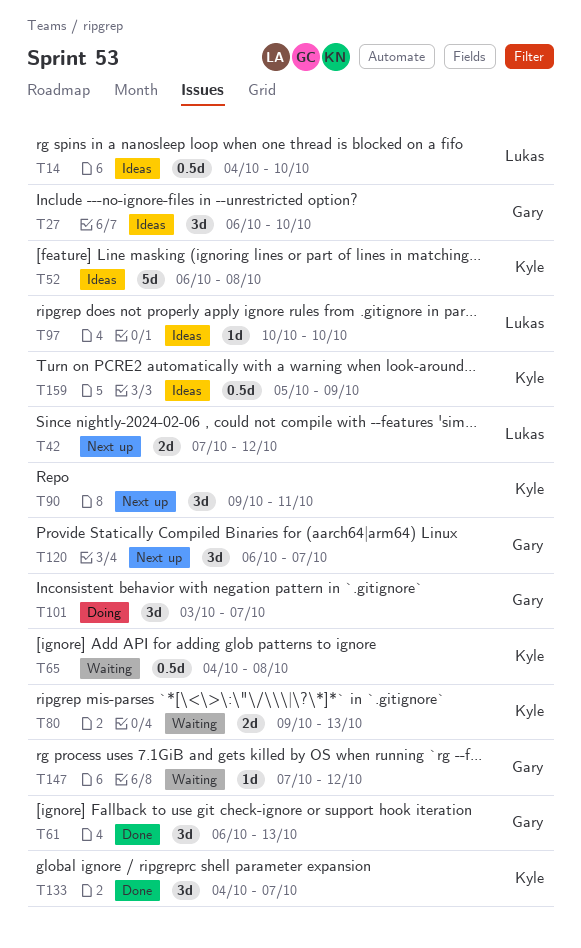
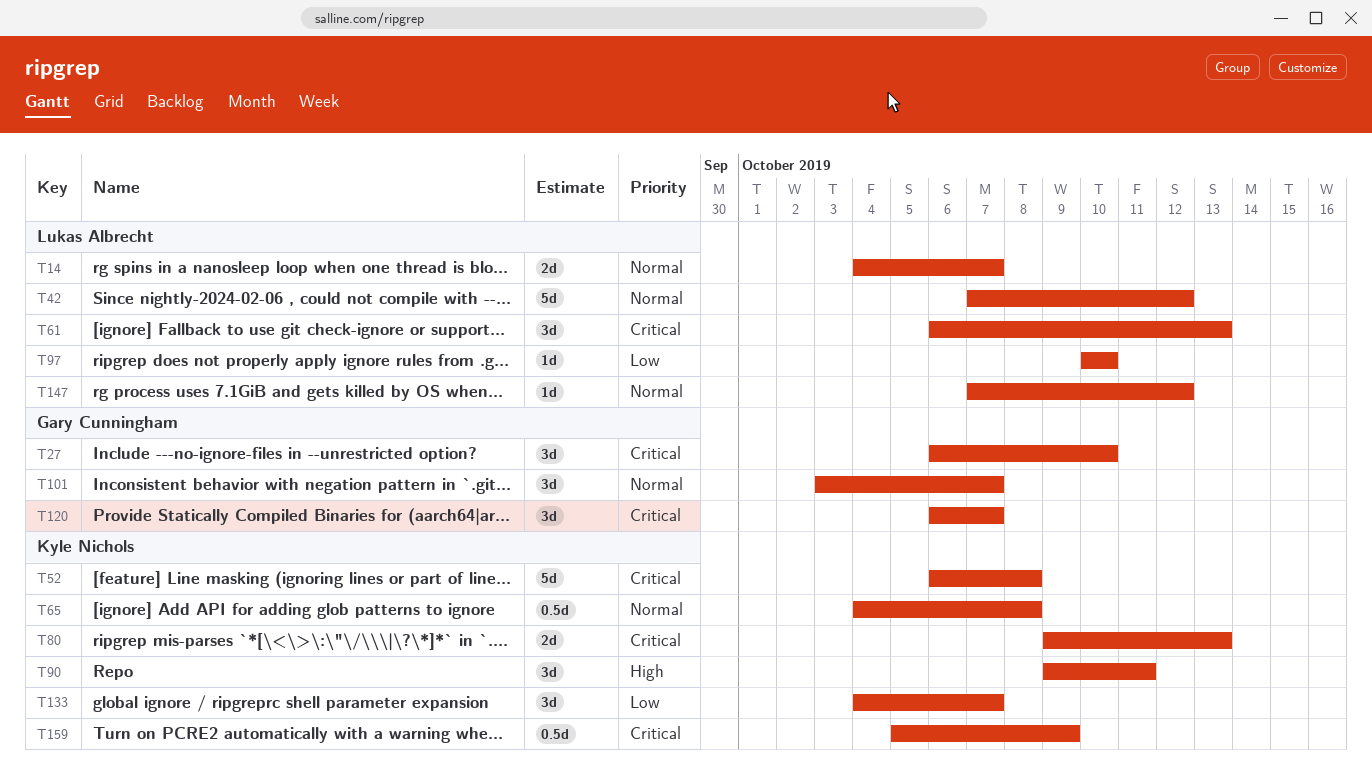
T14, estimate: 0.5d -> 2d
T14, due: Oct 10 -> Oct 7
T42, estimate: 2d -> 5d
T61, owner: Gary Cunningham -> Lukas Albrecht
T147, owner: Gary Cunningham -> Lukas Albrecht

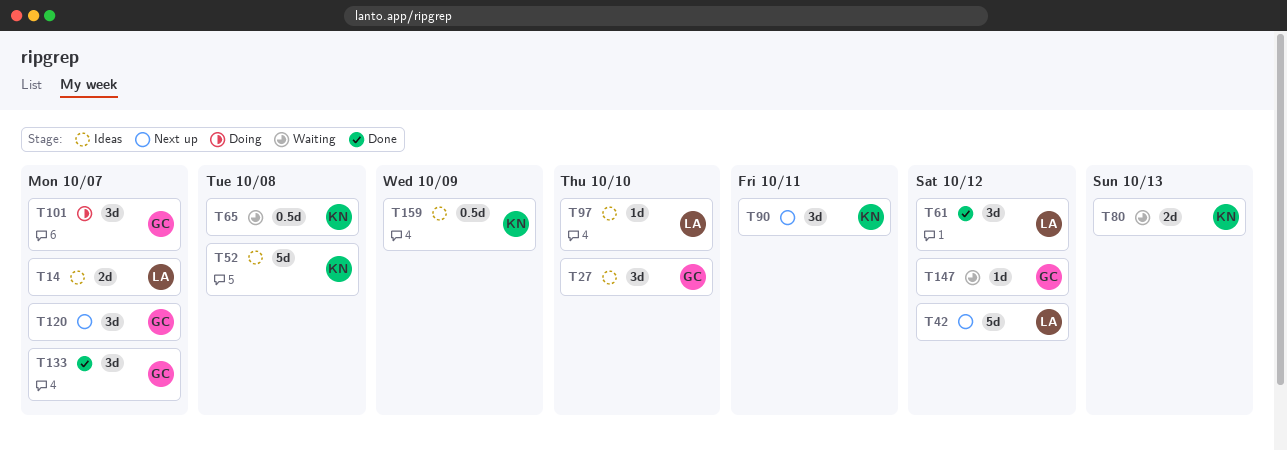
T61, due: Oct 13 -> Oct 12
T133, owner: Kyle Nichols -> Gary Cunningham
T147, owner: Lukas Albrecht -> Gary Cunningham

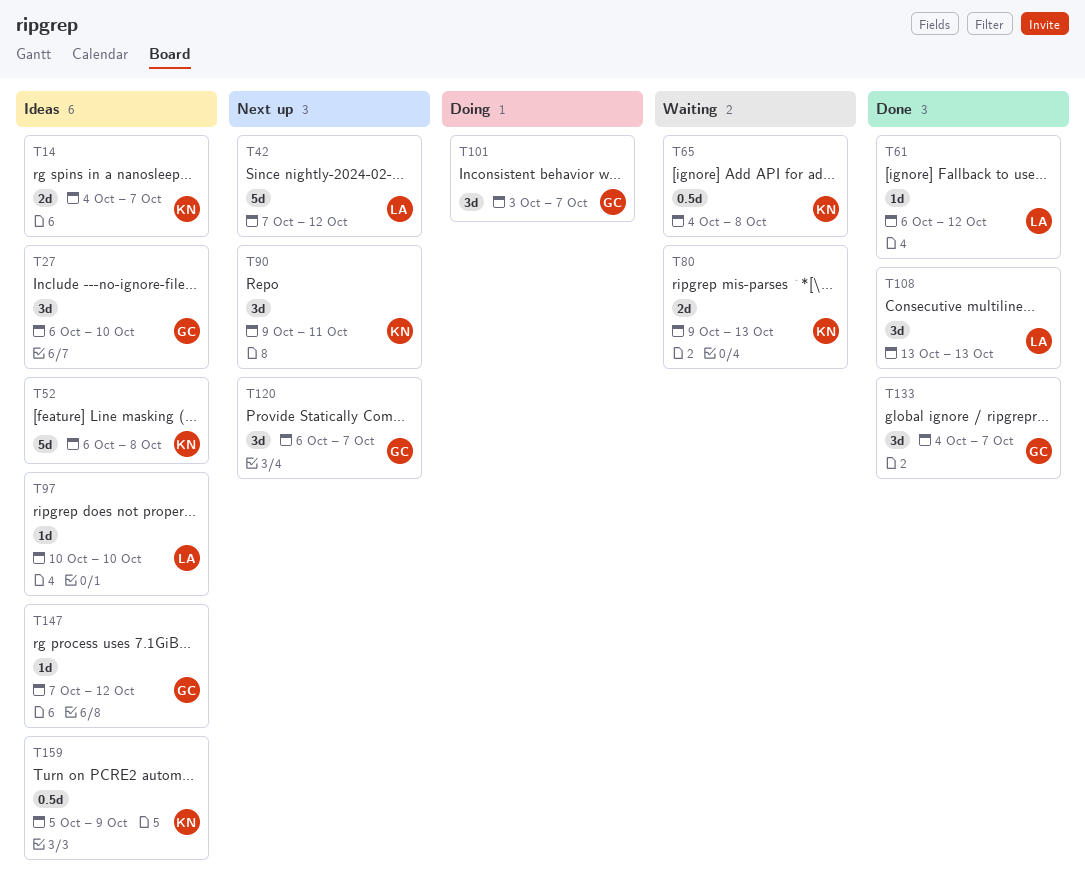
T14, owner: LA -> KN
T61, estimate: 3d -> 1d
T108: none -> present
T147, status: Waiting -> Ideas

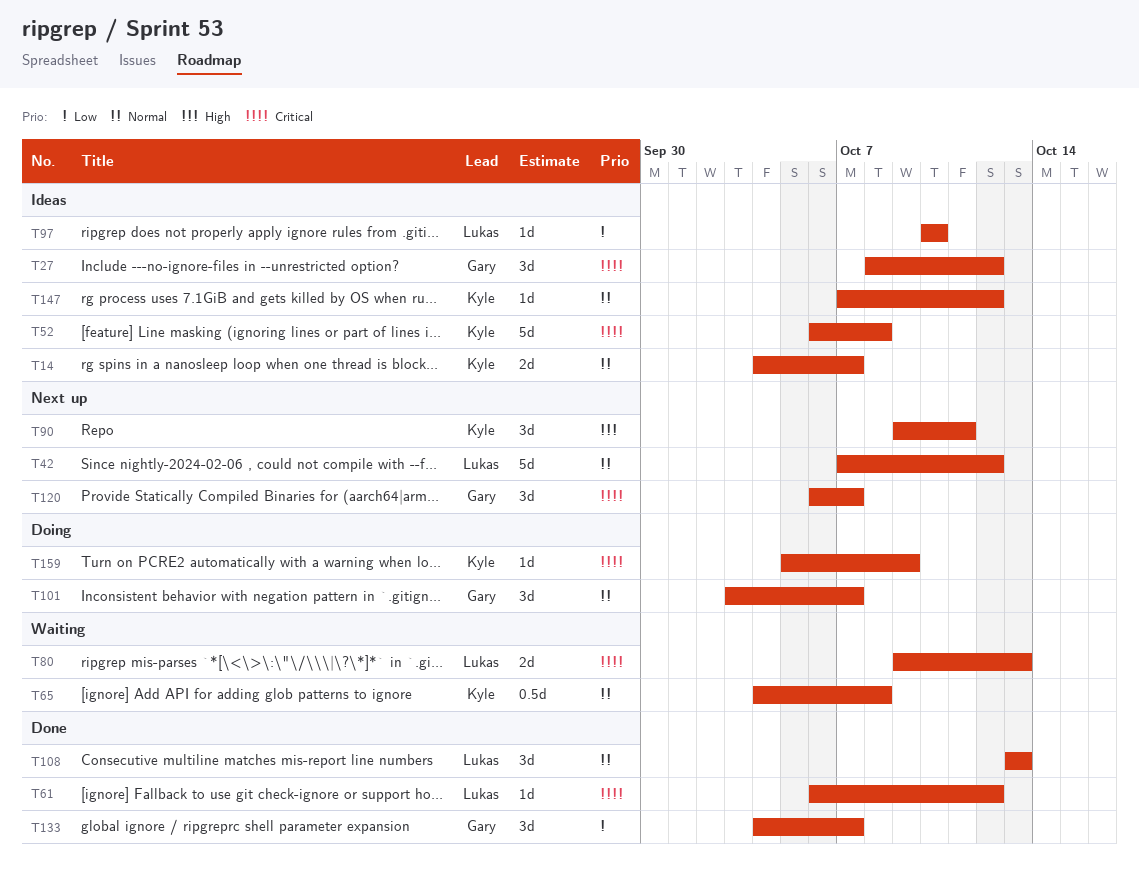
T27, start: Oct 6 -> Oct 8
T27, due: Oct 10 -> Oct 12
T80, owner: Kyle -> Lukas
T147, owner: Gary -> Kyle
T159, status: Ideas -> Doing
T159, estimate: 0.5d -> 1d

